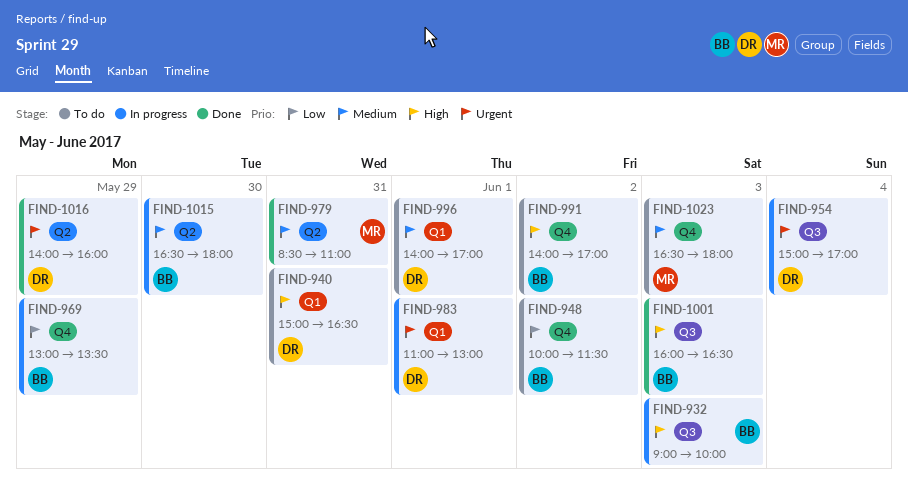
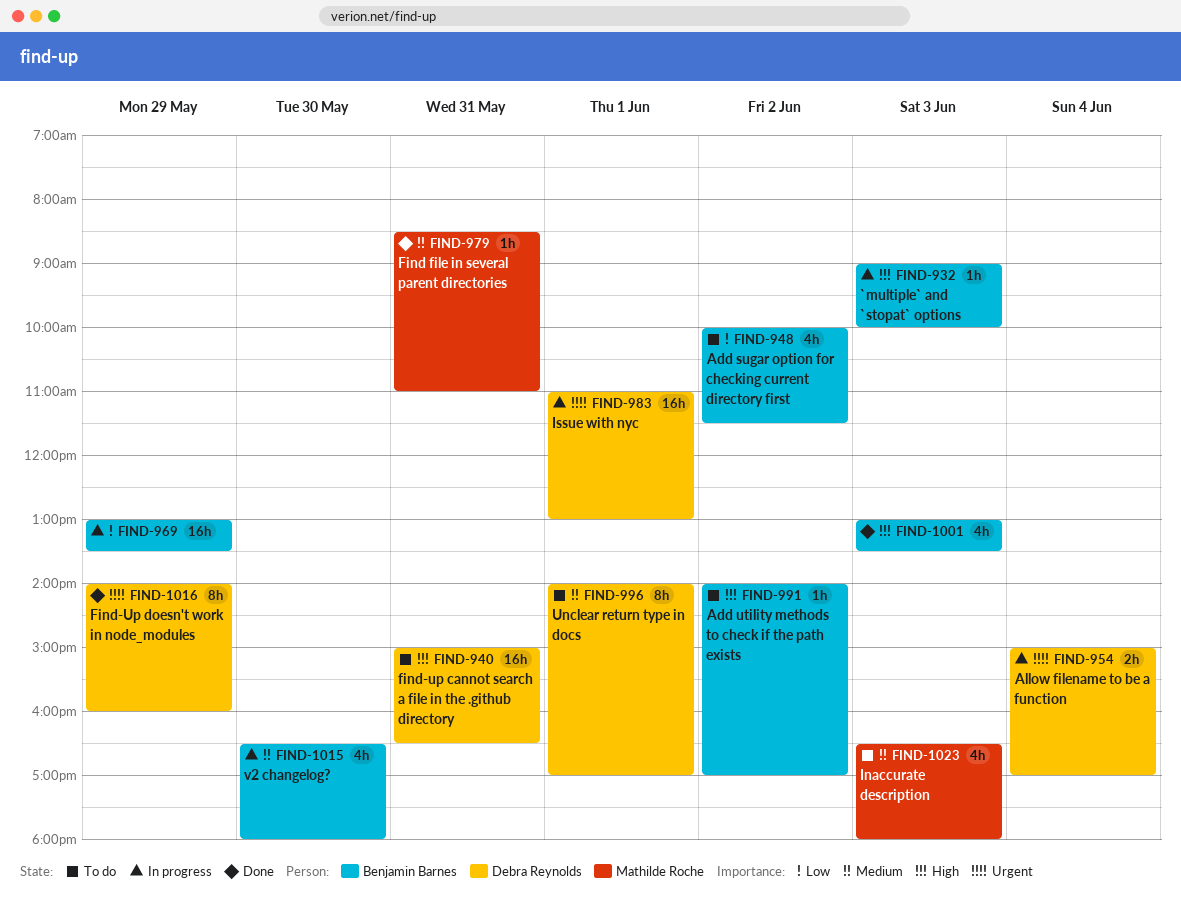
FIND-1001, begins: 16:00 -> 13:00
FIND-1001, ends: 16:30 -> 13:30

